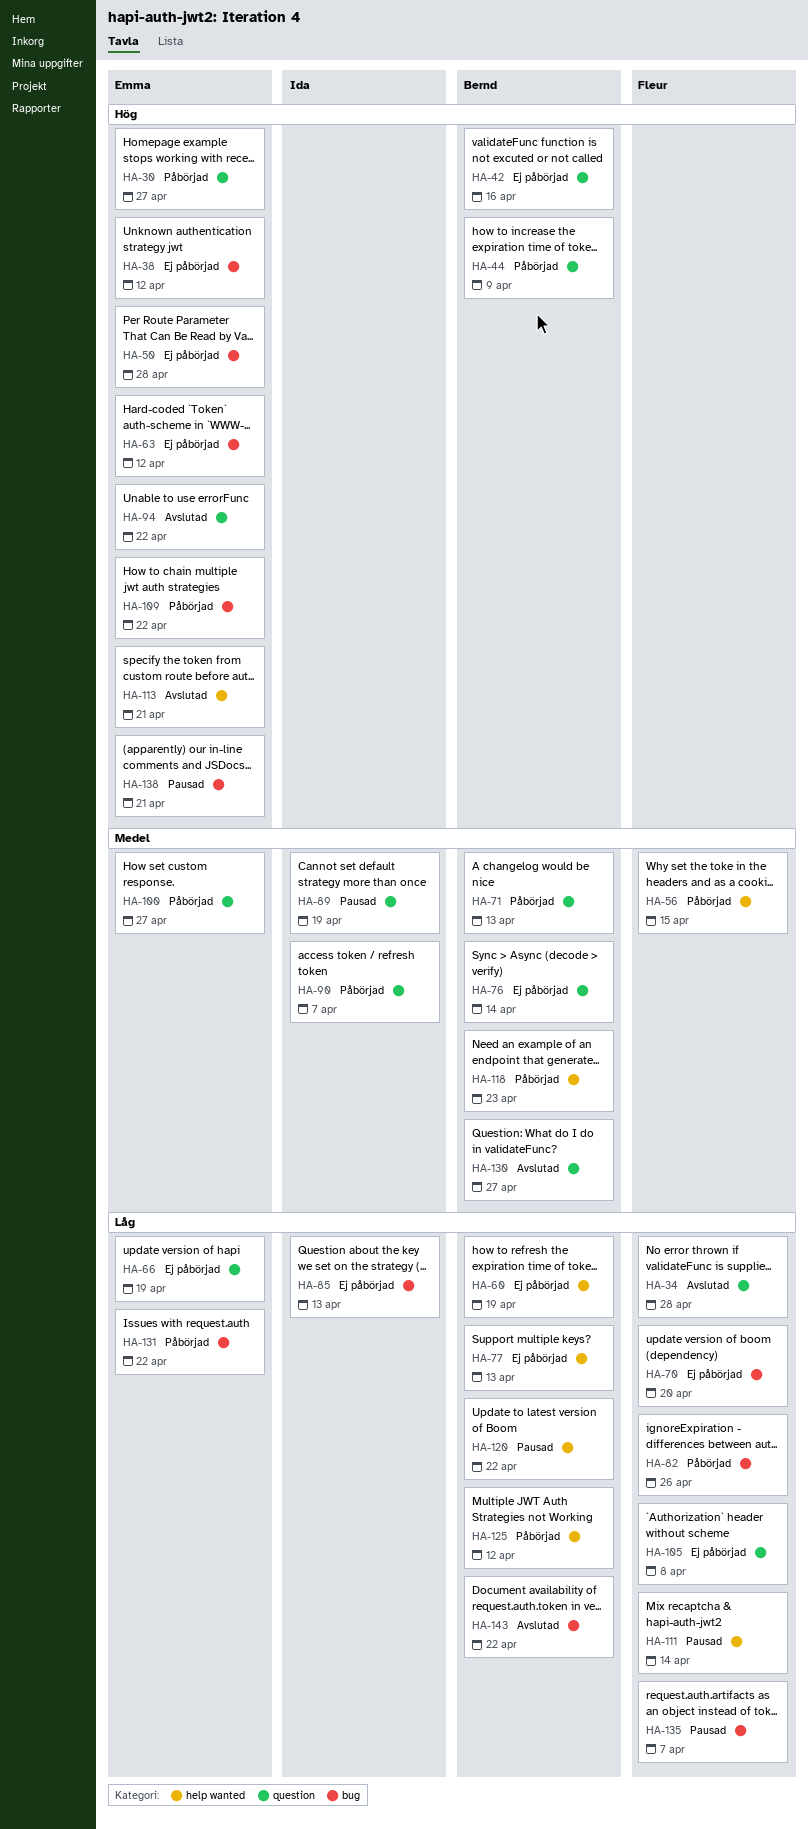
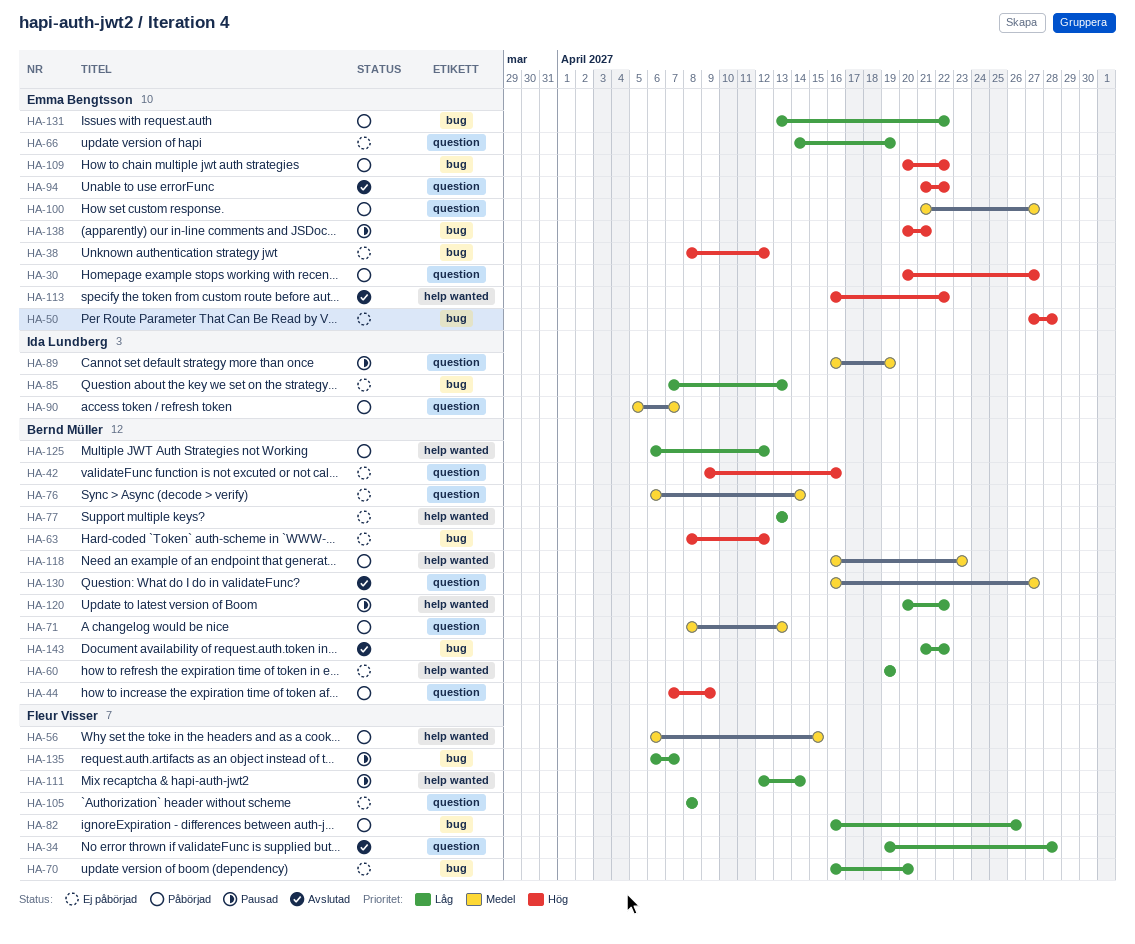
HA-63, owner: Emma Bengtsson -> Bernd Müller
HA-113, due: Apr 21 -> Apr 22

